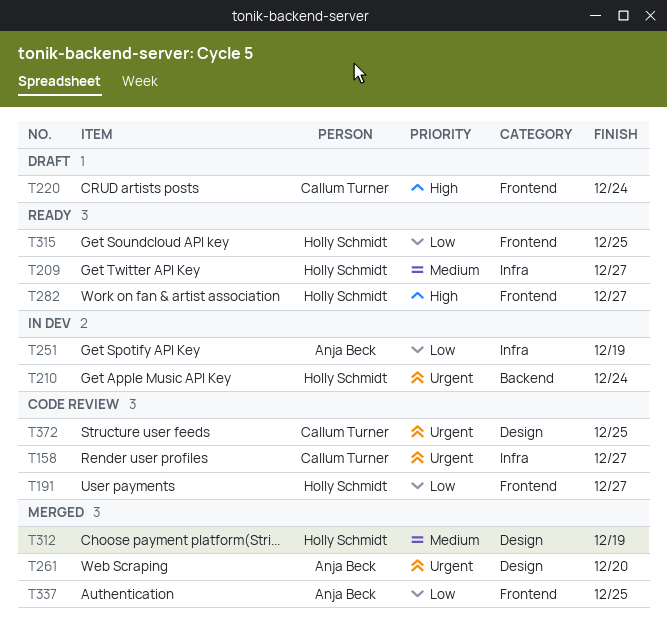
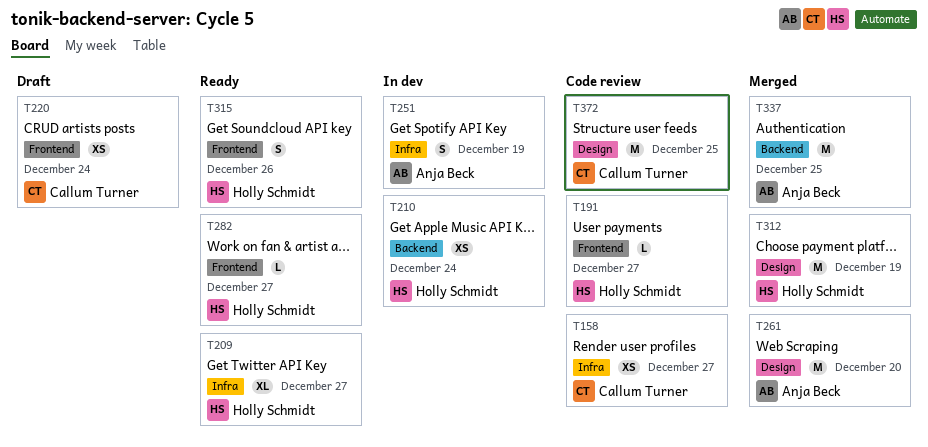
T315, due: Dec 25 -> Dec 26
T337, label: Frontend -> Backend

